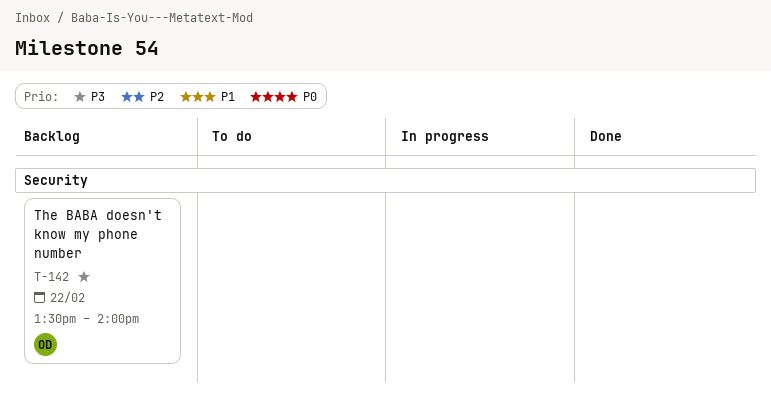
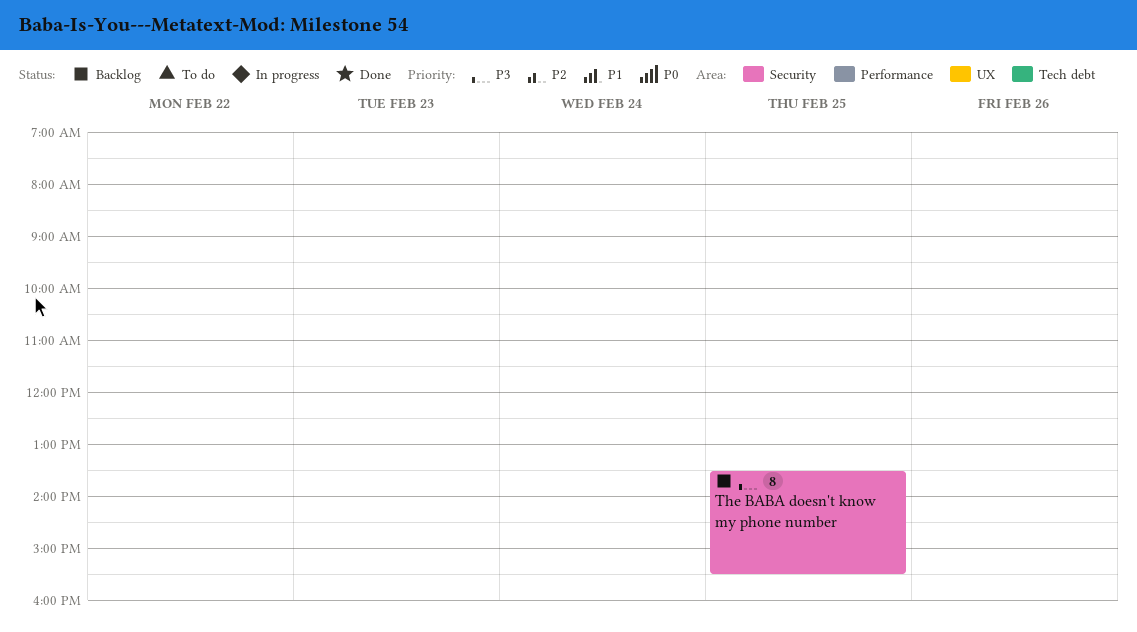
The BABA doesn't know my phone number, day: Feb 22 -> Feb 25
The BABA doesn't know my phone number, ends: 14:00 -> 15:30

